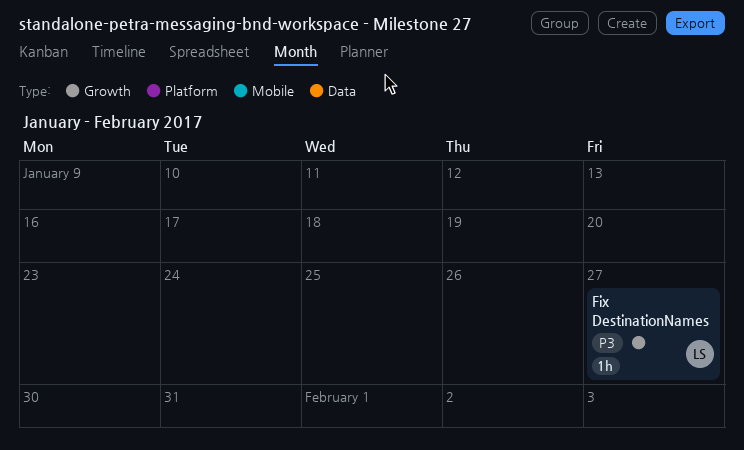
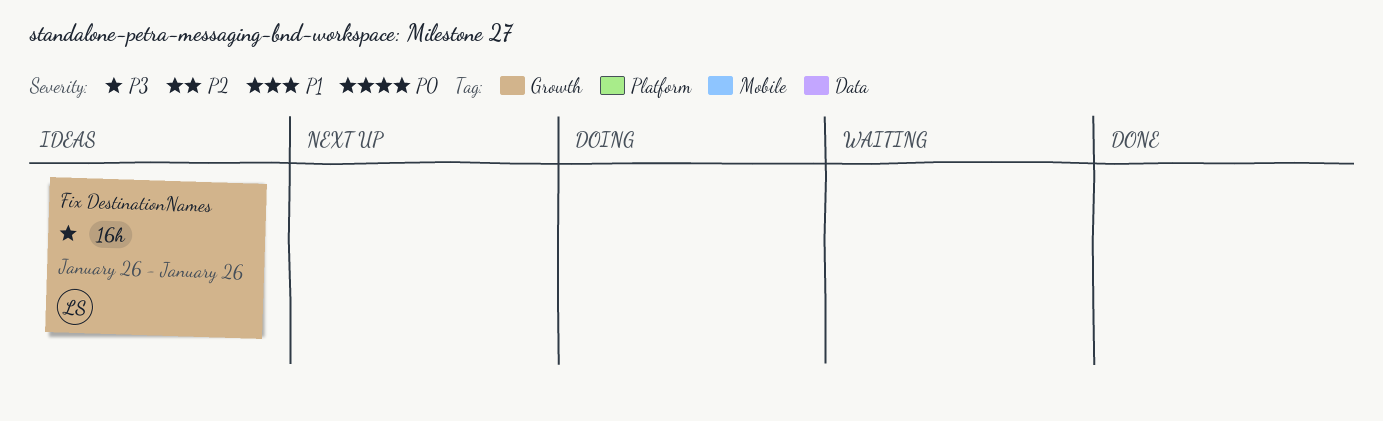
Fix DestinationNames, estimate: 1h -> 16h
Fix DestinationNames, due: Jan 27 -> Jan 26

